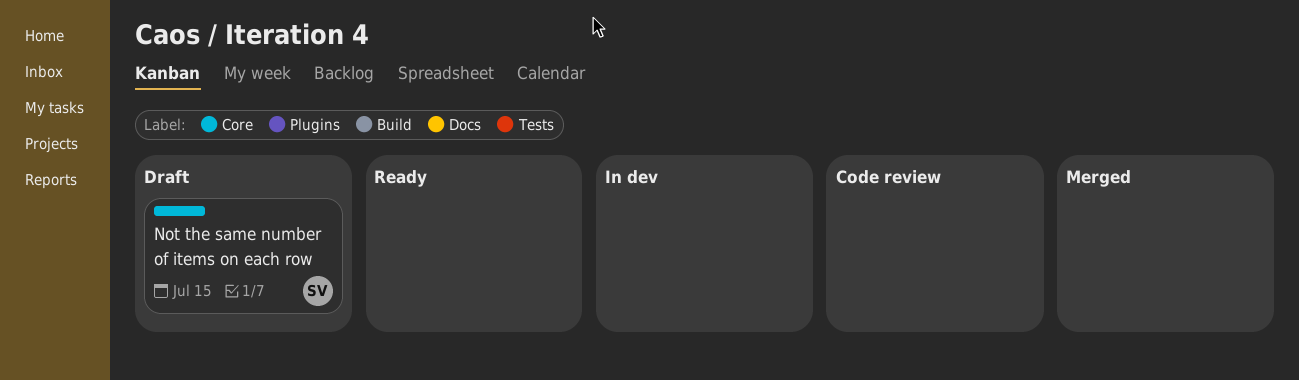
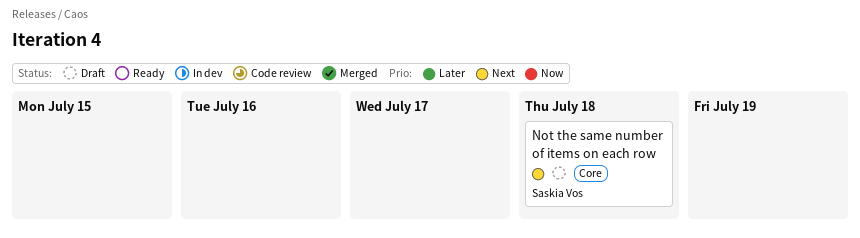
Not the same number of items on each row, due: Jul 15 -> Jul 18

